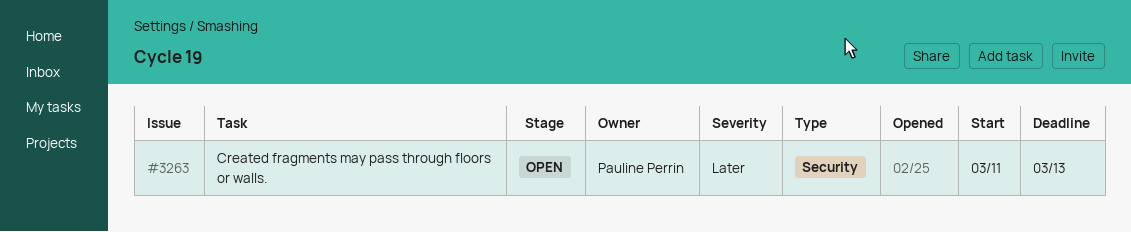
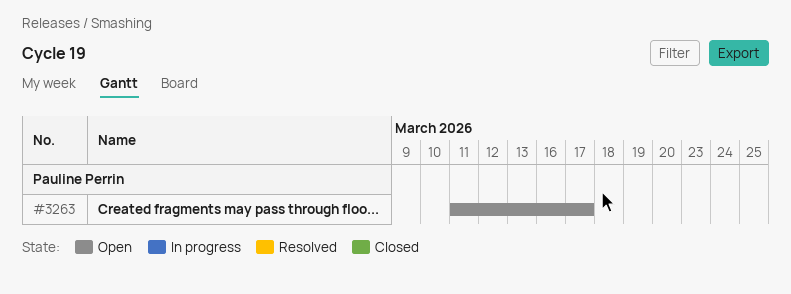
#3263, due: Mar 13 -> Mar 17

